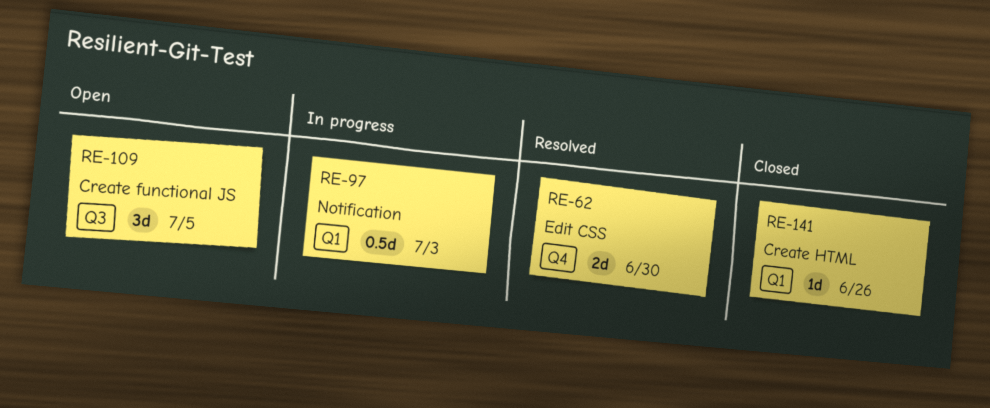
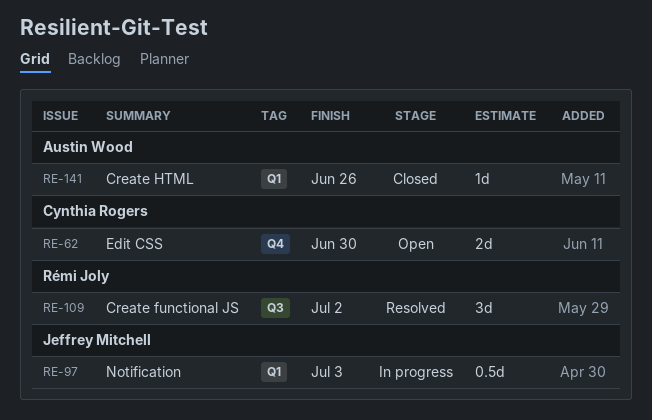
RE-62, status: Resolved -> Open
RE-109, status: Open -> Resolved
RE-109, due: Jul 5 -> Jul 2

